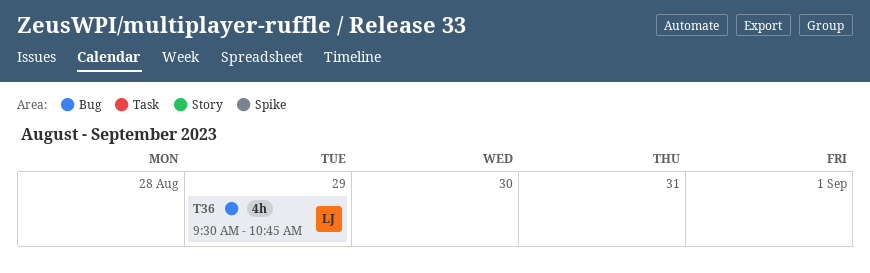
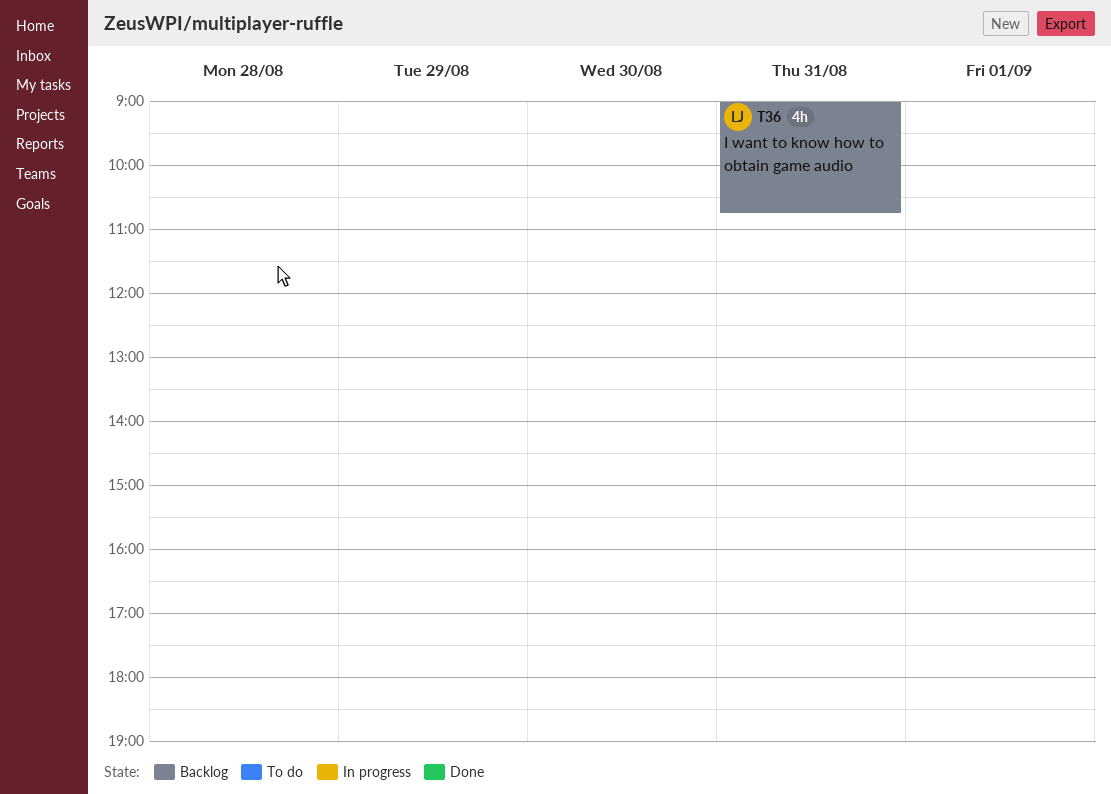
T36, day: Aug 29 -> Aug 31
T36, begins: 09:30 -> 09:00

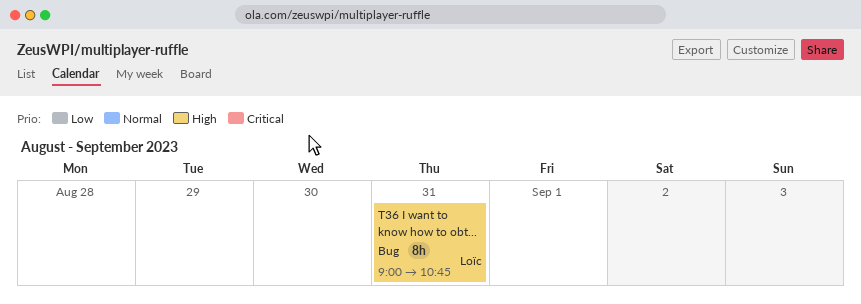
T36, estimate: 4h -> 8h

